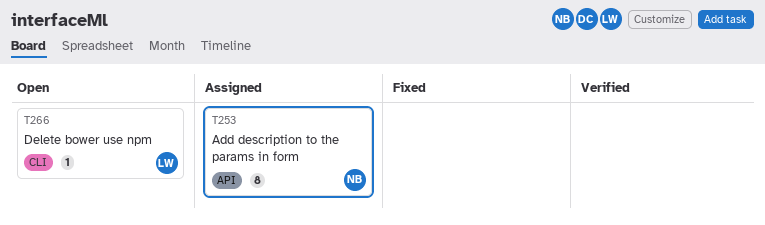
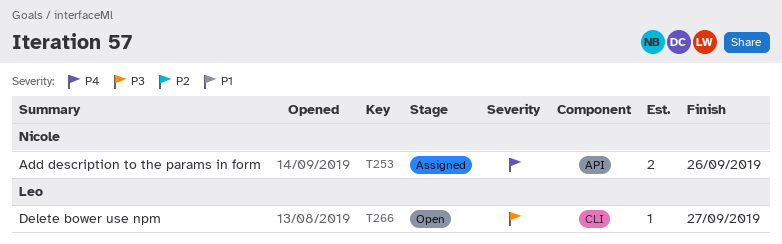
T253, estimate: 8 -> 2

